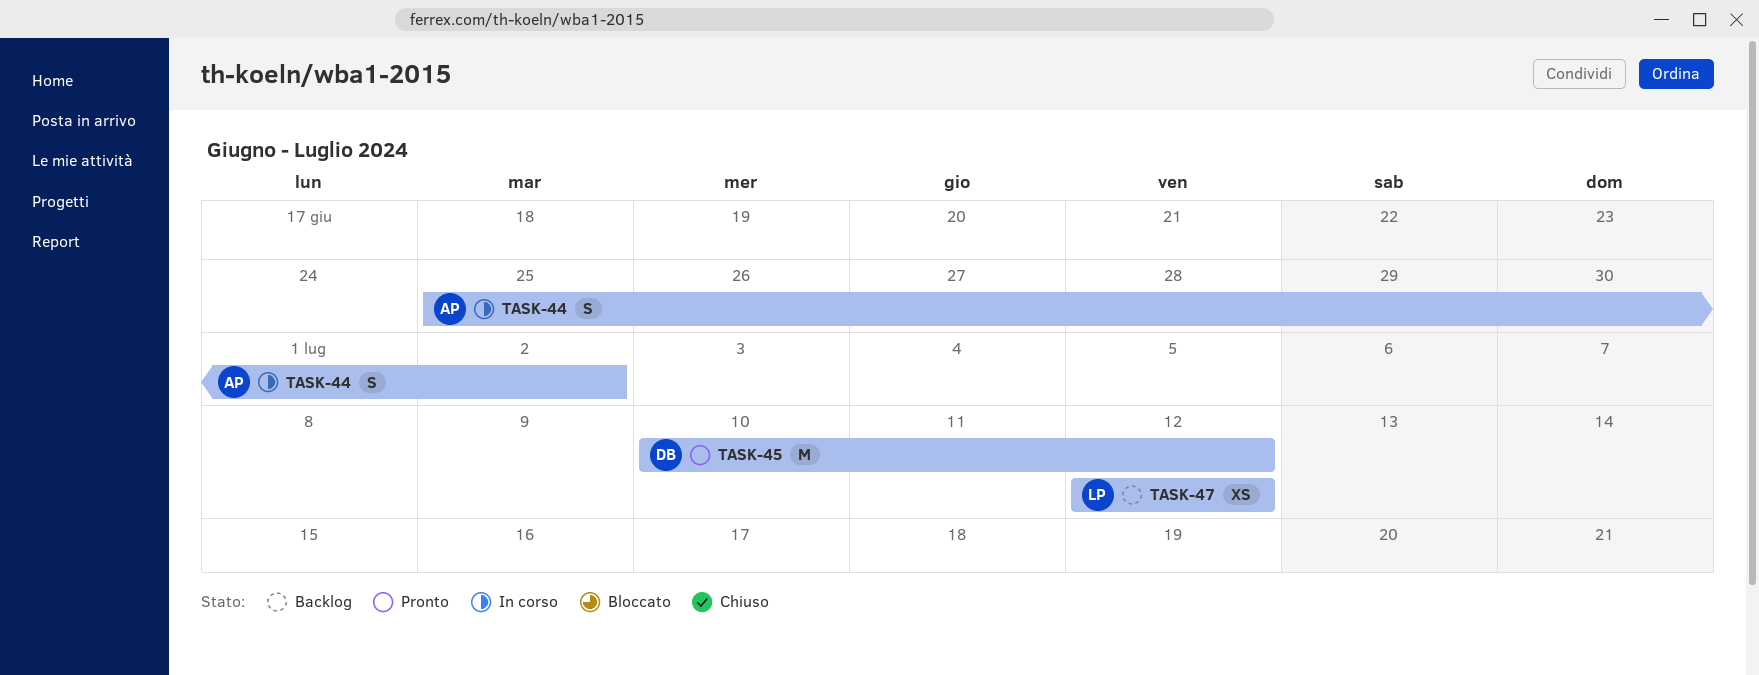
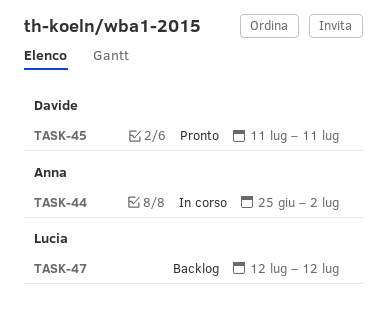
TASK-45, start: Jul 10 -> Jul 11
TASK-45, due: Jul 12 -> Jul 11

